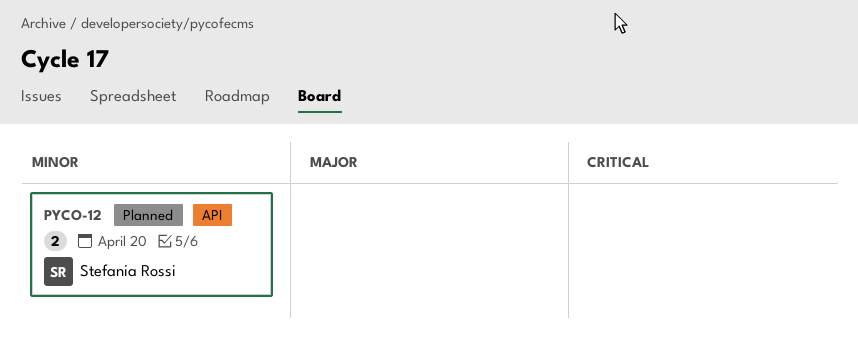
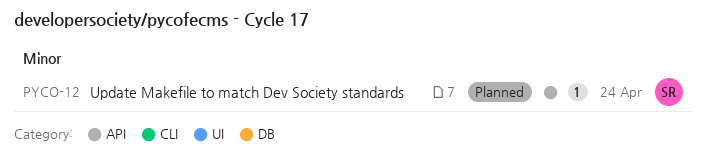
PYCO-12, estimate: 2 -> 1
PYCO-12, due: Apr 20 -> Apr 24

